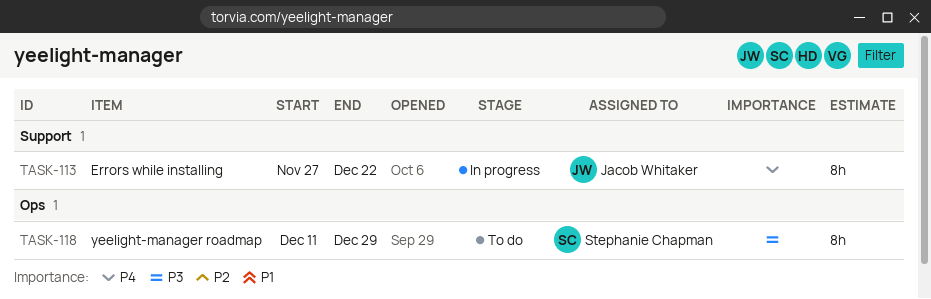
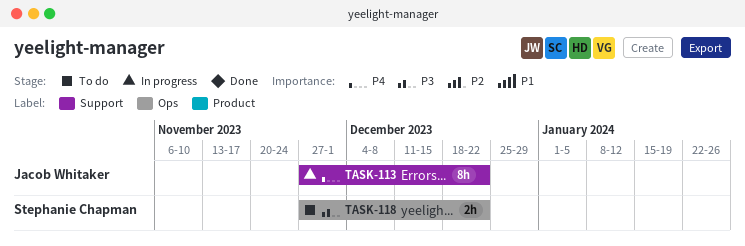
TASK-118, estimate: 8h -> 2h
TASK-118, start: Dec 11 -> Nov 27
TASK-118, due: Dec 29 -> Dec 22

